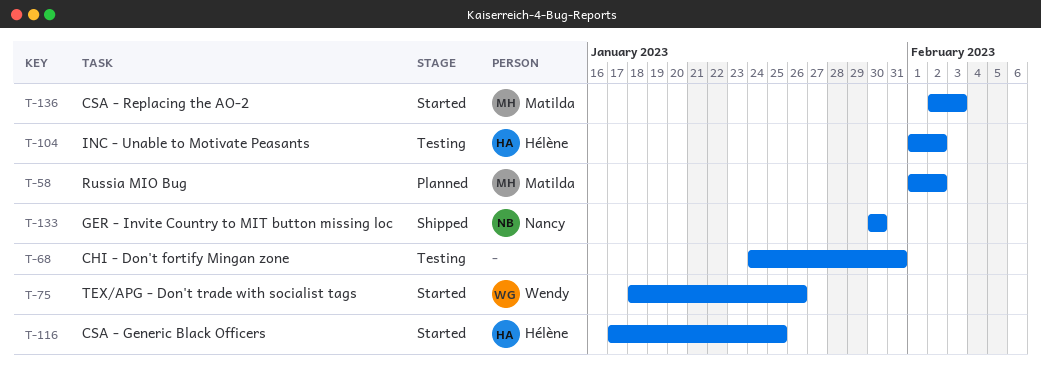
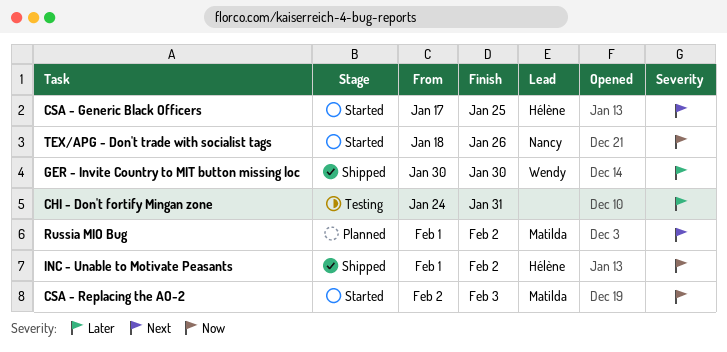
GER - Invite Country to MIT button missing loc, owner: Nancy -> Wendy
INC - Unable to Motivate Peasants, status: Testing -> Shipped
TEX/APG - Don't trade with socialist tags, owner: Wendy -> Nancy

